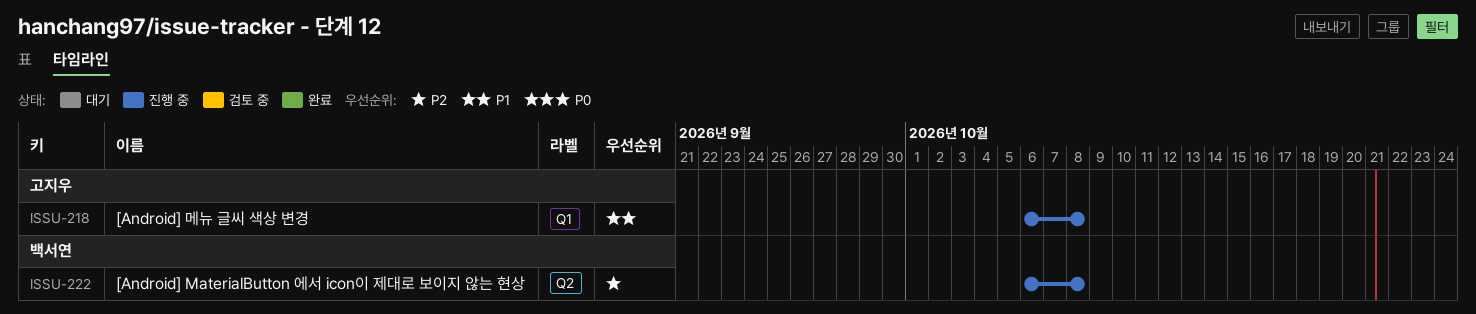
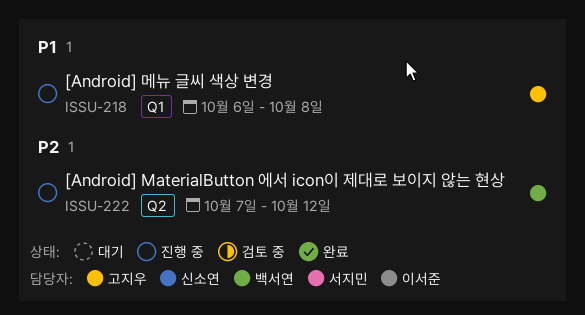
ISSU-222, start: Oct 6 -> Oct 7
ISSU-222, due: Oct 8 -> Oct 12

